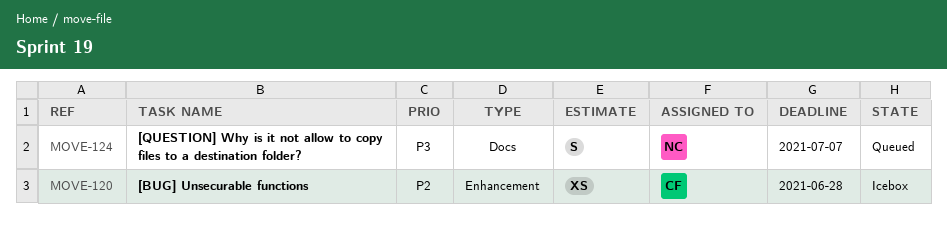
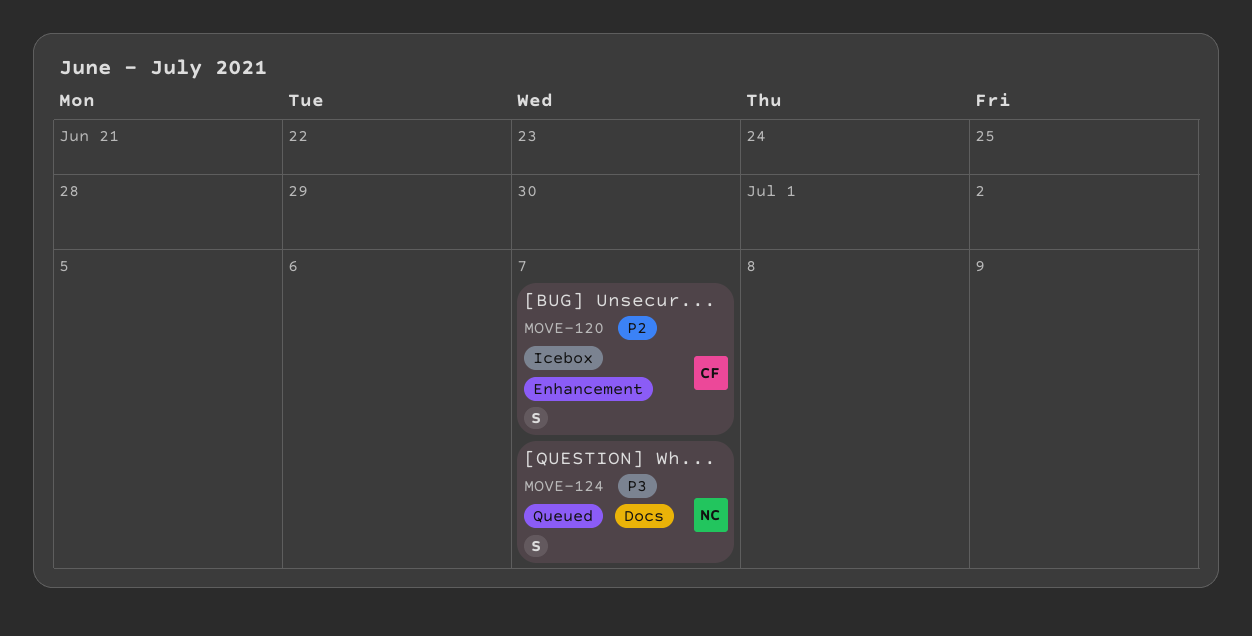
MOVE-120, estimate: XS -> S
MOVE-120, due: Jun 28 -> Jul 7

